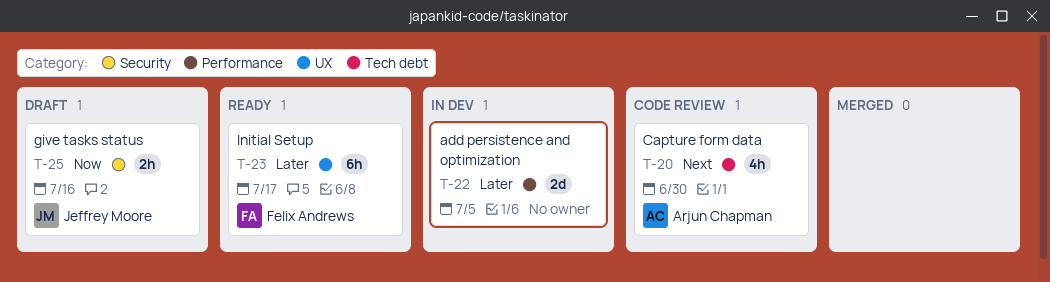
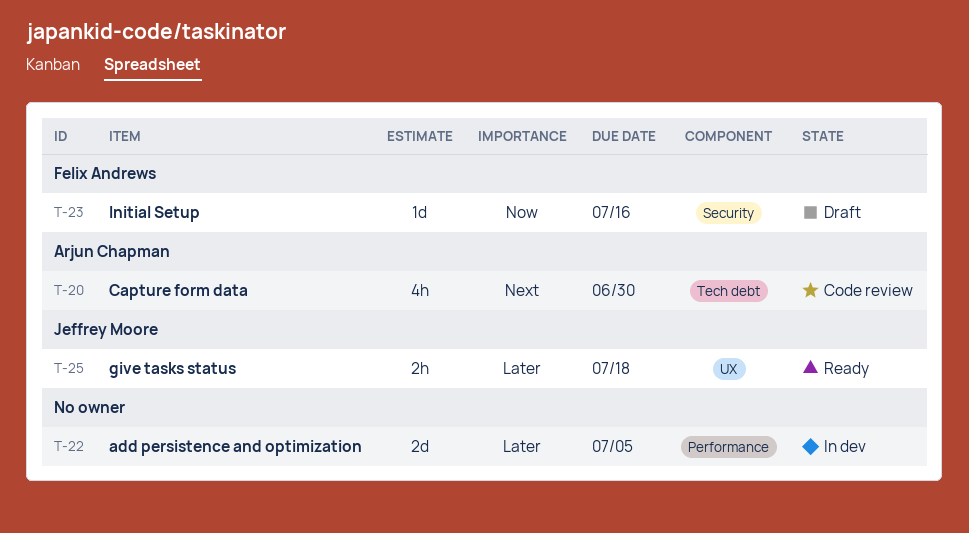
T-23, status: Ready -> Draft
T-23, priority: Later -> Now
T-23, label: UX -> Security
T-23, estimate: 6h -> 1d
T-23, due: Jul 17 -> Jul 16
T-25, status: Draft -> Ready
T-25, priority: Now -> Later
T-25, label: Security -> UX
T-25, due: Jul 16 -> Jul 18

